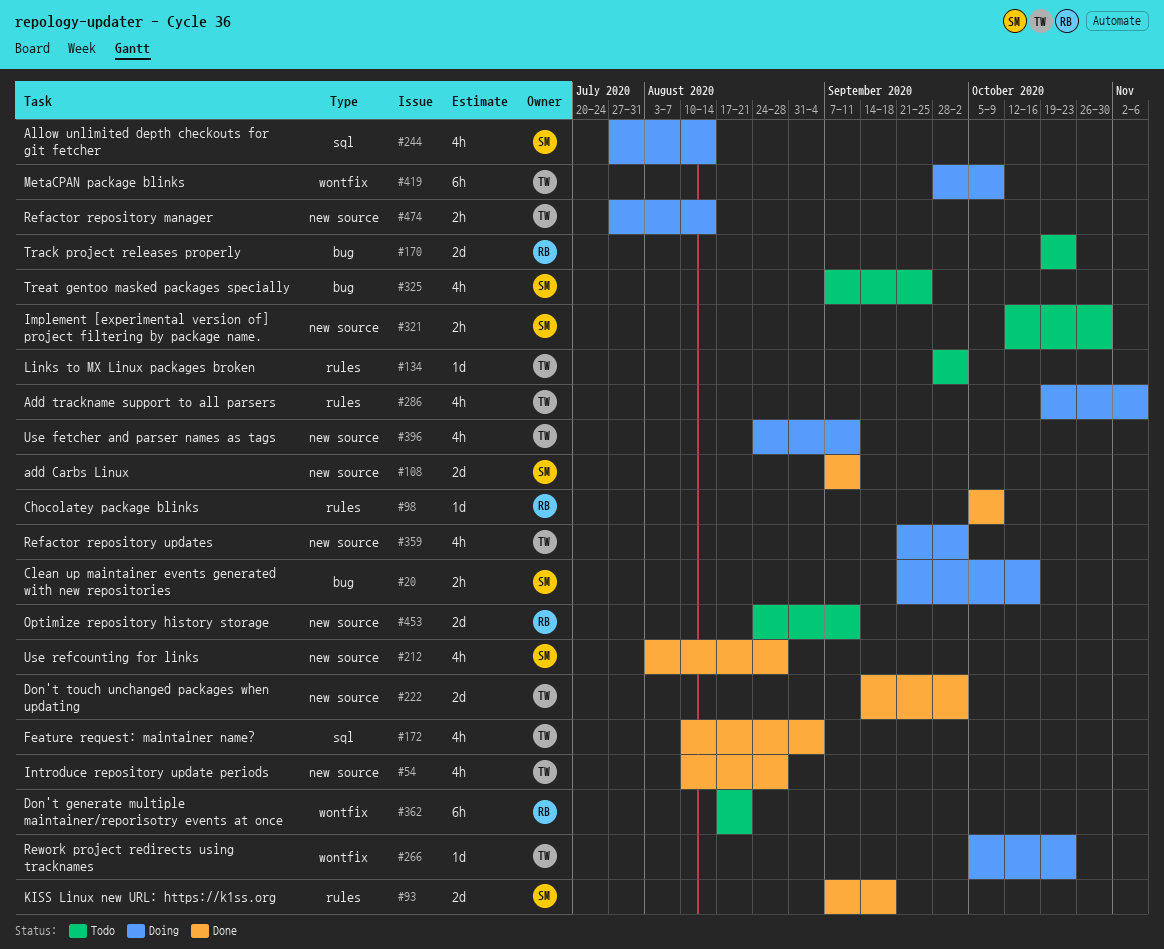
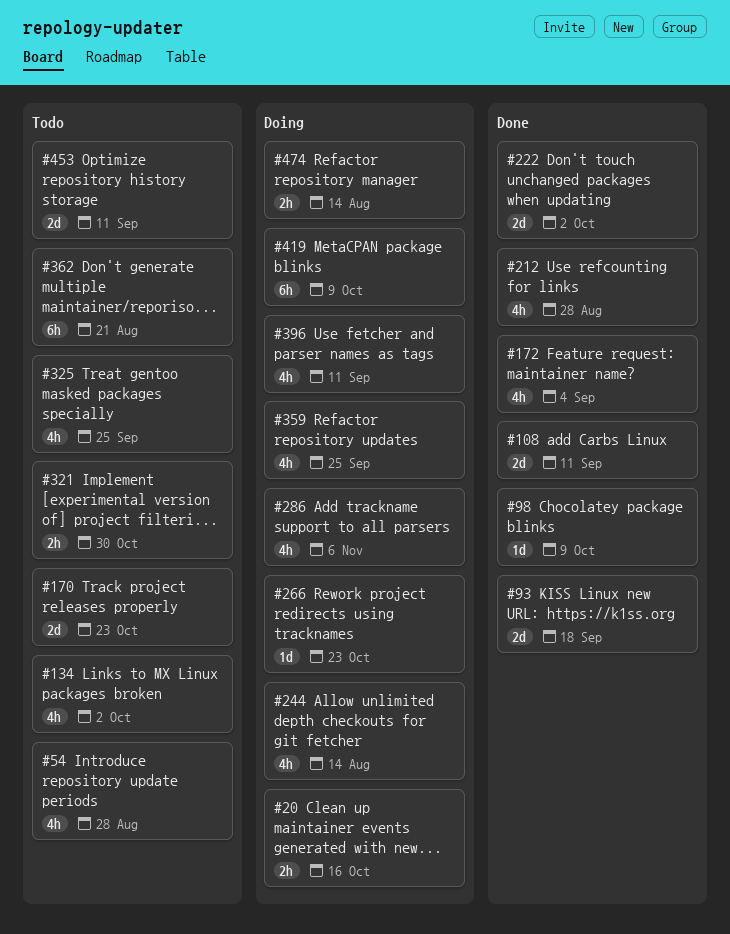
#54, status: Done -> Todo
#134, estimate: 1d -> 4h
#359, due: Oct 2 -> Sep 25

